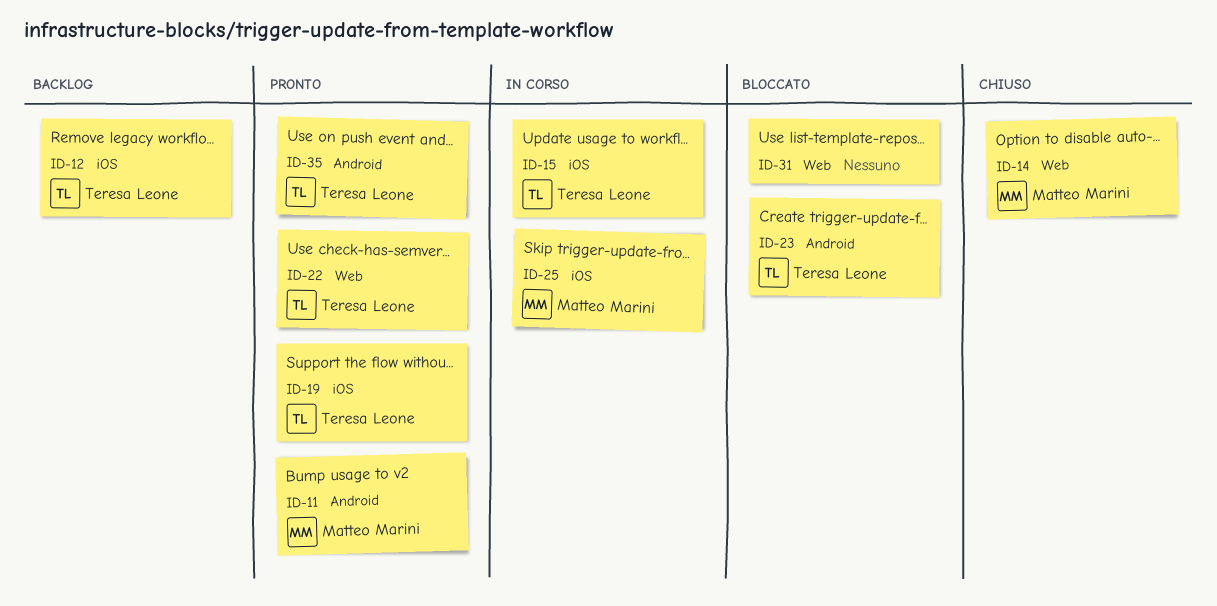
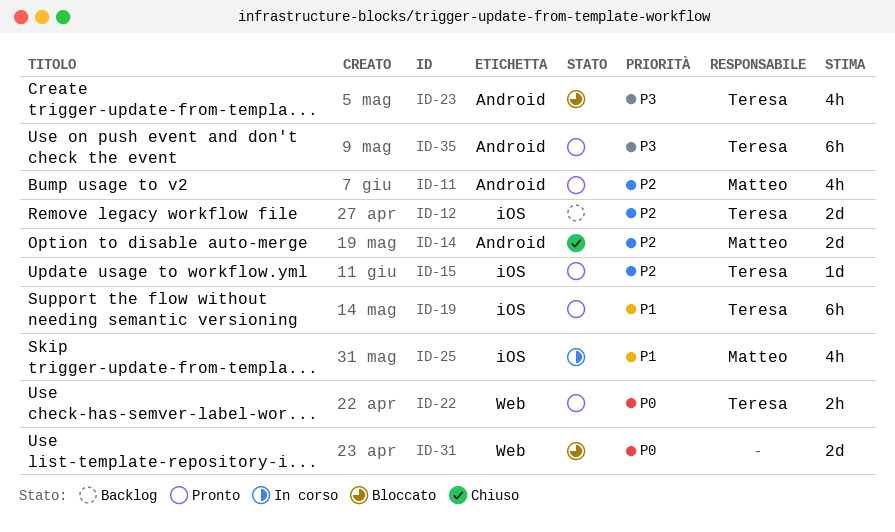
ID-14, label: Web -> Android
ID-15, status: In corso -> Pronto

